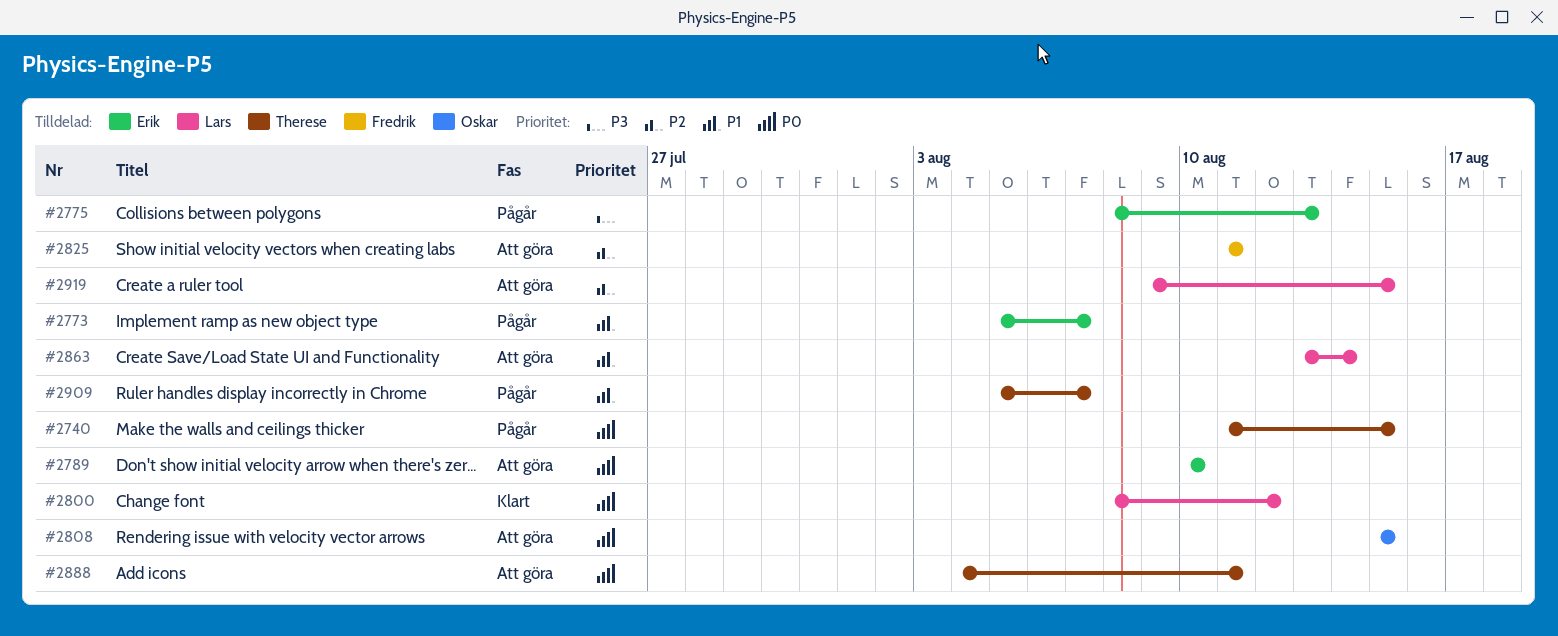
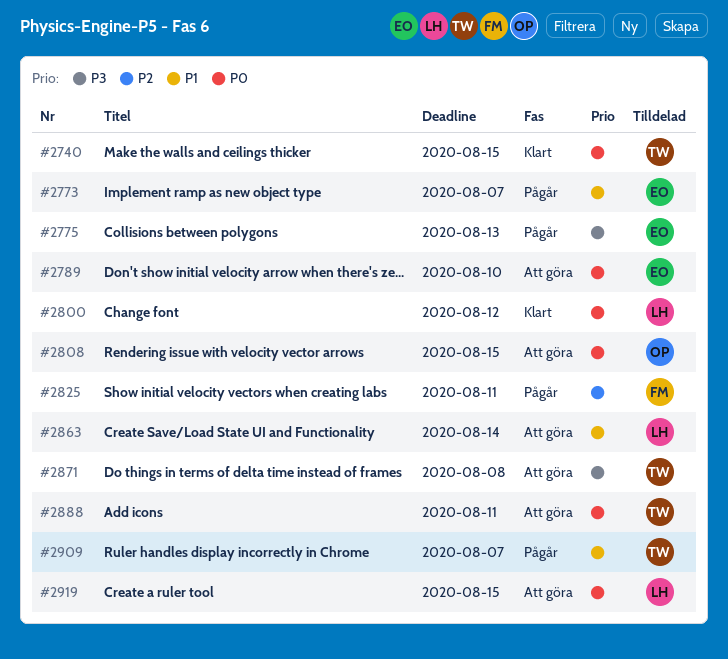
#2740, status: Pågår -> Klart
#2825, status: Att göra -> Pågår
#2871: none -> present
#2919, priority: P2 -> P0

